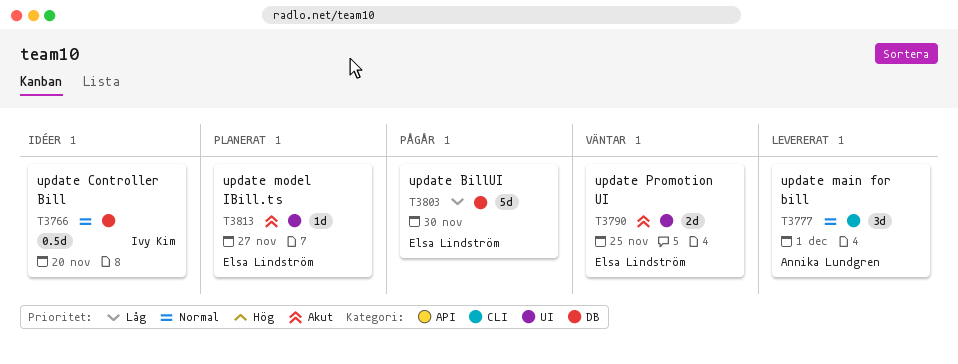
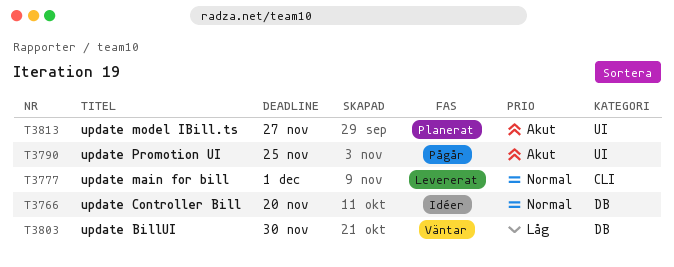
T3790, status: Väntar -> Pågår
T3803, status: Pågår -> Väntar

